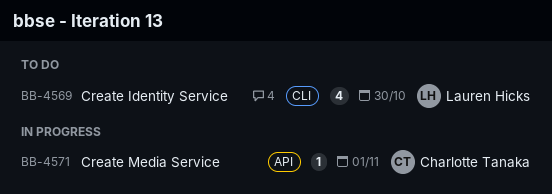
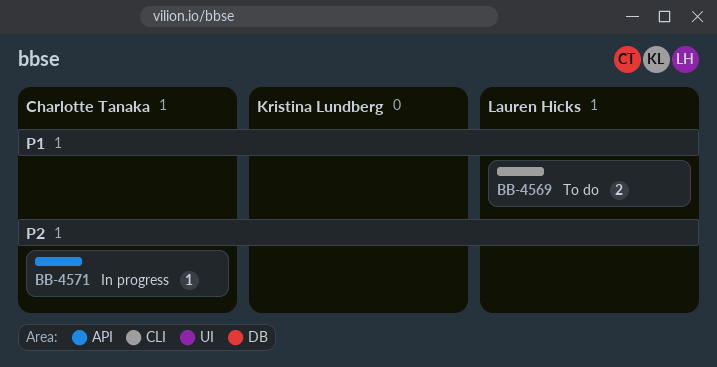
BB-4569, estimate: 4 -> 2

